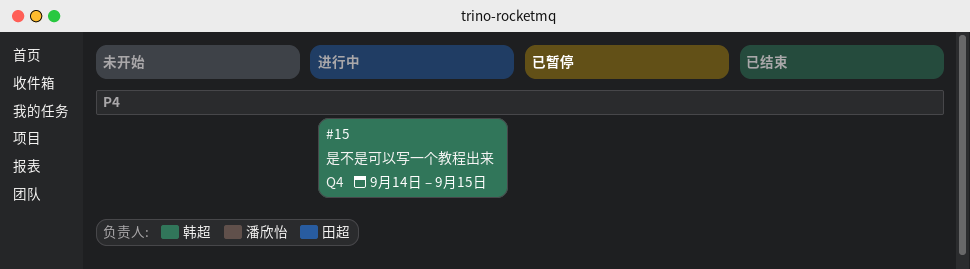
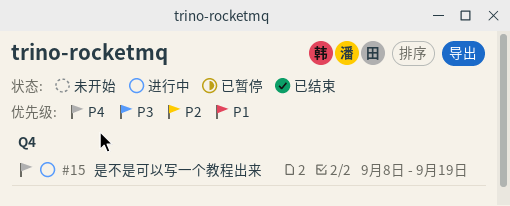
#15, start: Sep 14 -> Sep 8
#15, due: Sep 15 -> Sep 19

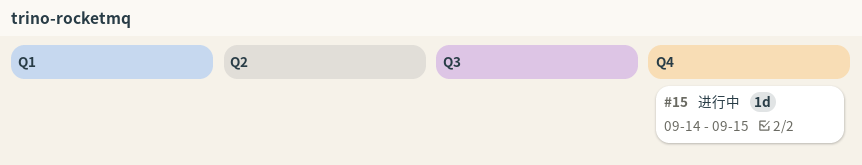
#15, start: Sep 8 -> Sep 14
#15, due: Sep 19 -> Sep 15

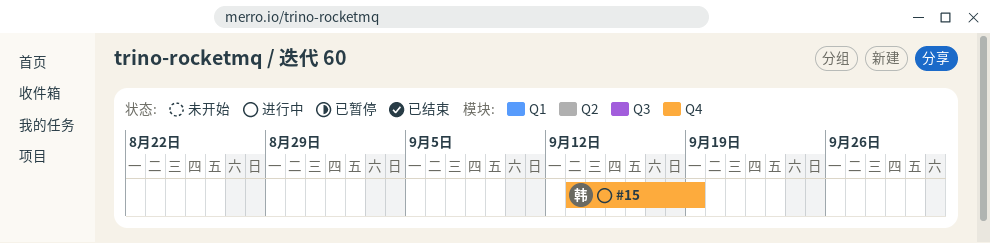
#15, start: Sep 14 -> Sep 13
#15, due: Sep 15 -> Sep 19

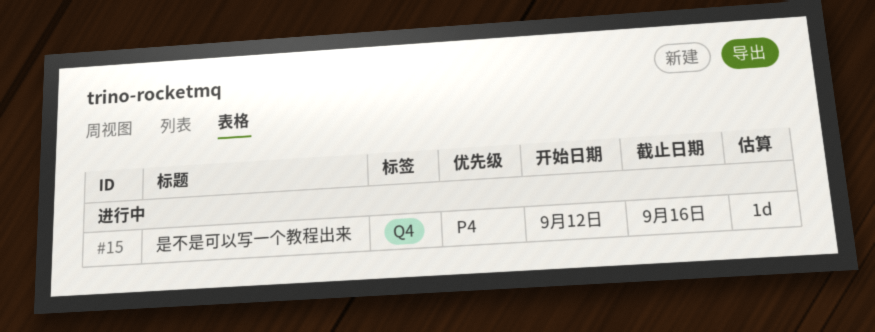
#15, start: Sep 13 -> Sep 12
#15, due: Sep 19 -> Sep 16

